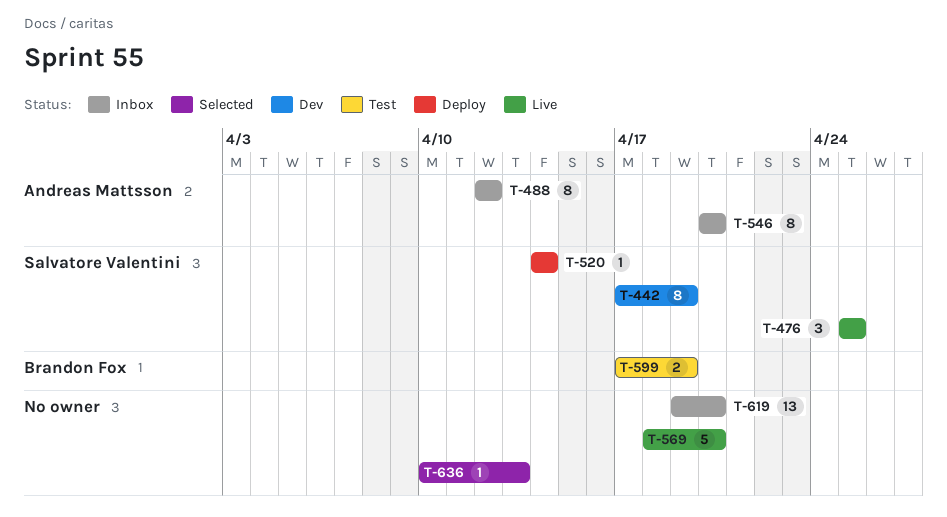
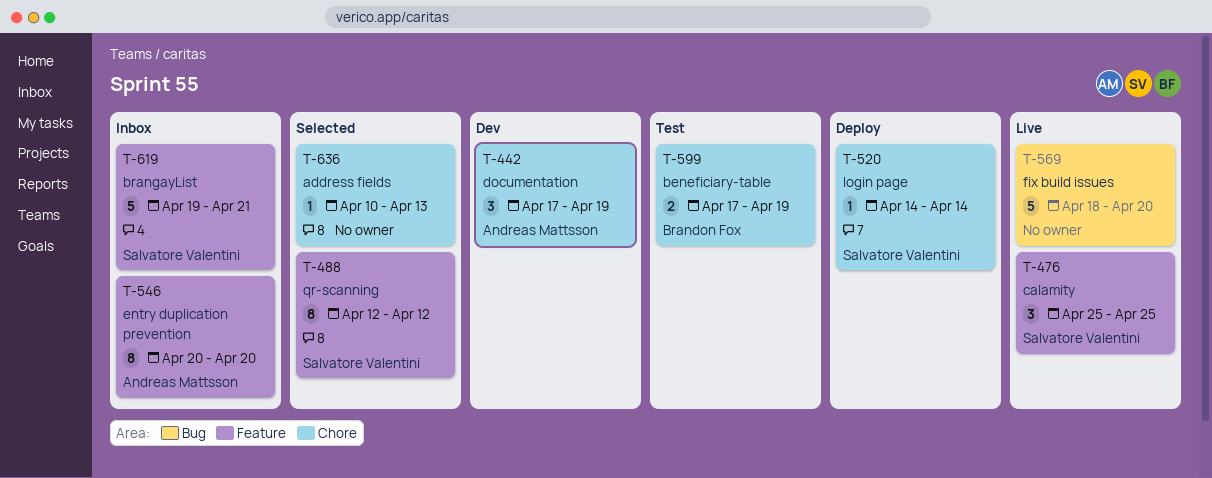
T-442, owner: Salvatore Valentini -> Andreas Mattsson
T-442, estimate: 8 -> 3
T-488, status: Inbox -> Selected
T-488, owner: Andreas Mattsson -> Salvatore Valentini
T-619, owner: none -> Salvatore Valentini
T-619, estimate: 13 -> 5
T-619, due: Apr 20 -> Apr 21

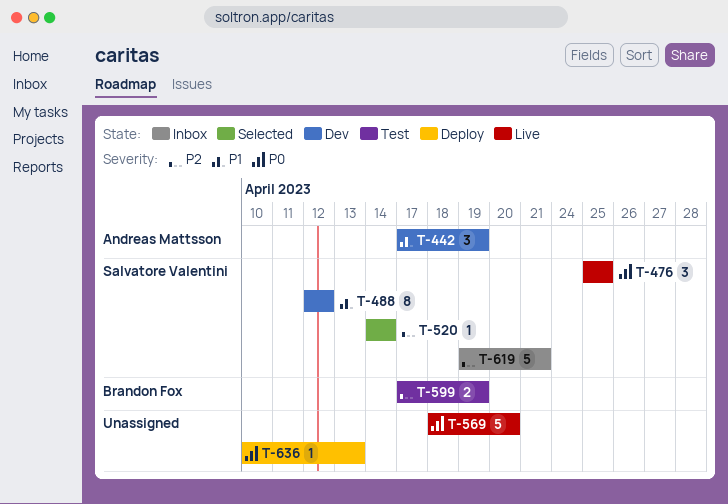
T-488, status: Selected -> Dev
T-520, status: Deploy -> Selected
T-546: present -> none
T-636, status: Selected -> Deploy

